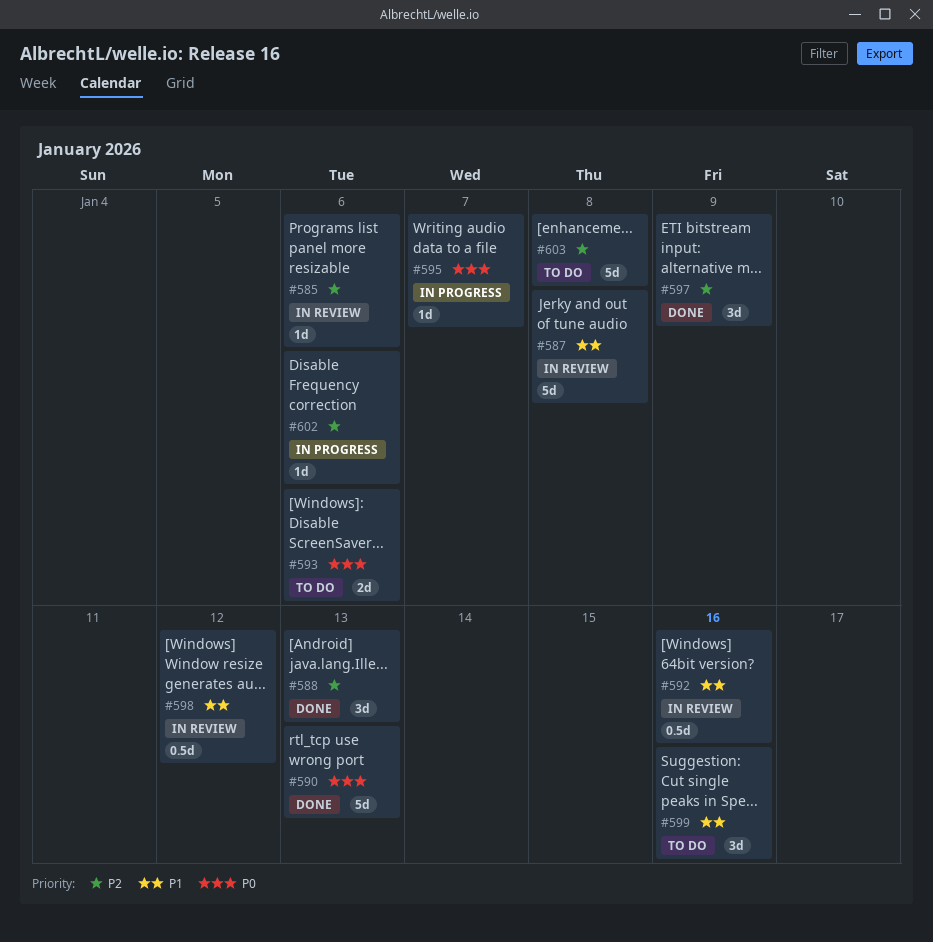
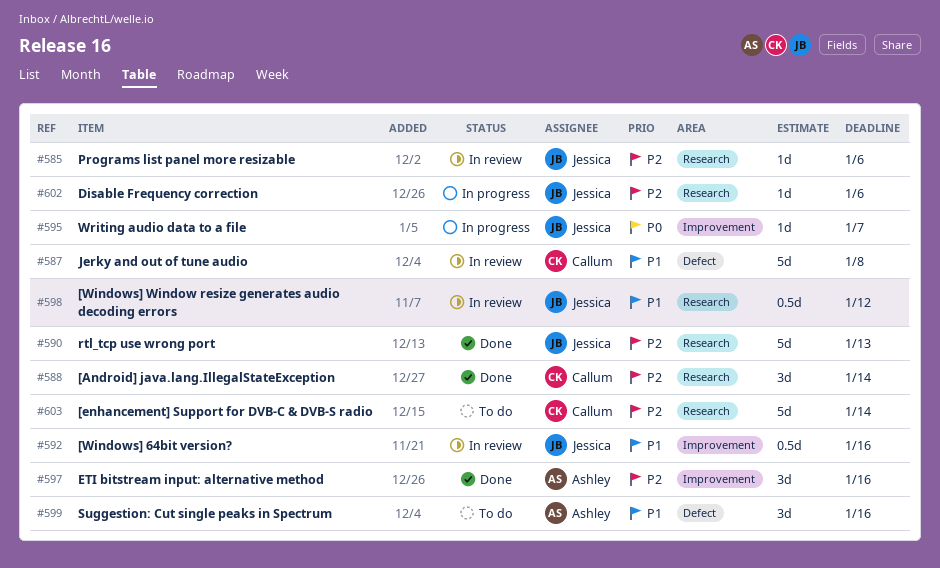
#588, due: Jan 13 -> Jan 14
#590, priority: P0 -> P2
#593: present -> none
#597, due: Jan 9 -> Jan 16
#603, due: Jan 8 -> Jan 14

